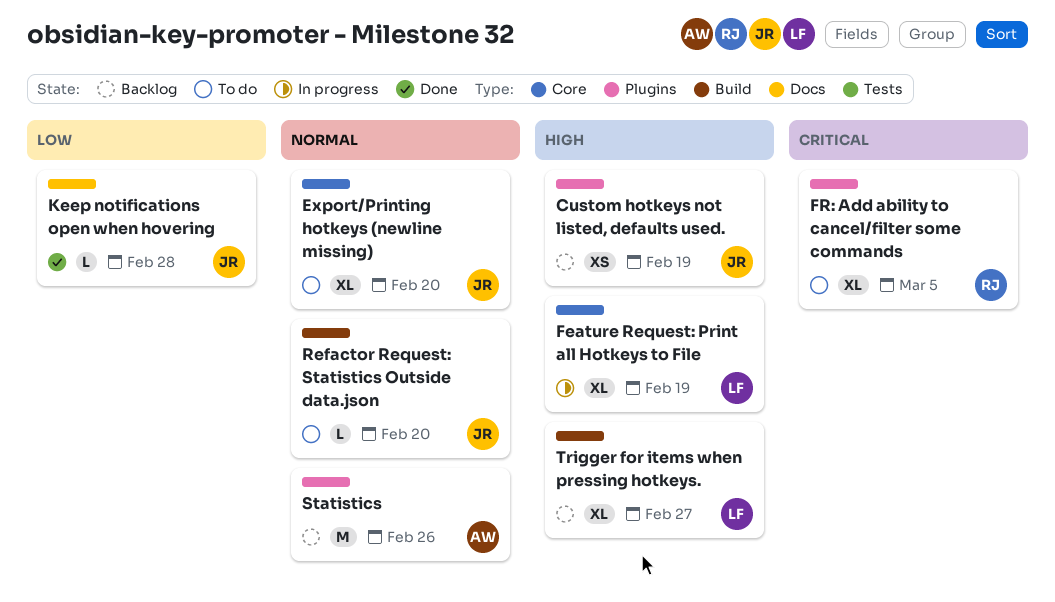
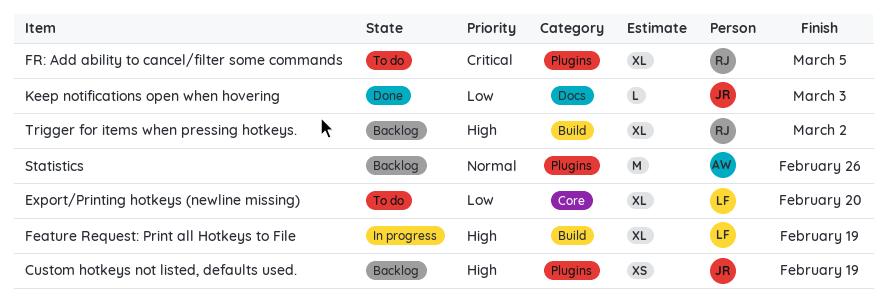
Export/Printing hotkeys (newline missing), owner: JR -> LF
Export/Printing hotkeys (newline missing), priority: Normal -> Low
Feature Request: Print all Hotkeys to File, label: Core -> Build
Keep notifications open when hovering, due: Feb 28 -> Mar 3
Refactor Request: Statistics Outside data.json: present -> none
Trigger for items when pressing hotkeys., owner: LF -> RJ
Trigger for items when pressing hotkeys., due: Feb 27 -> Mar 2

